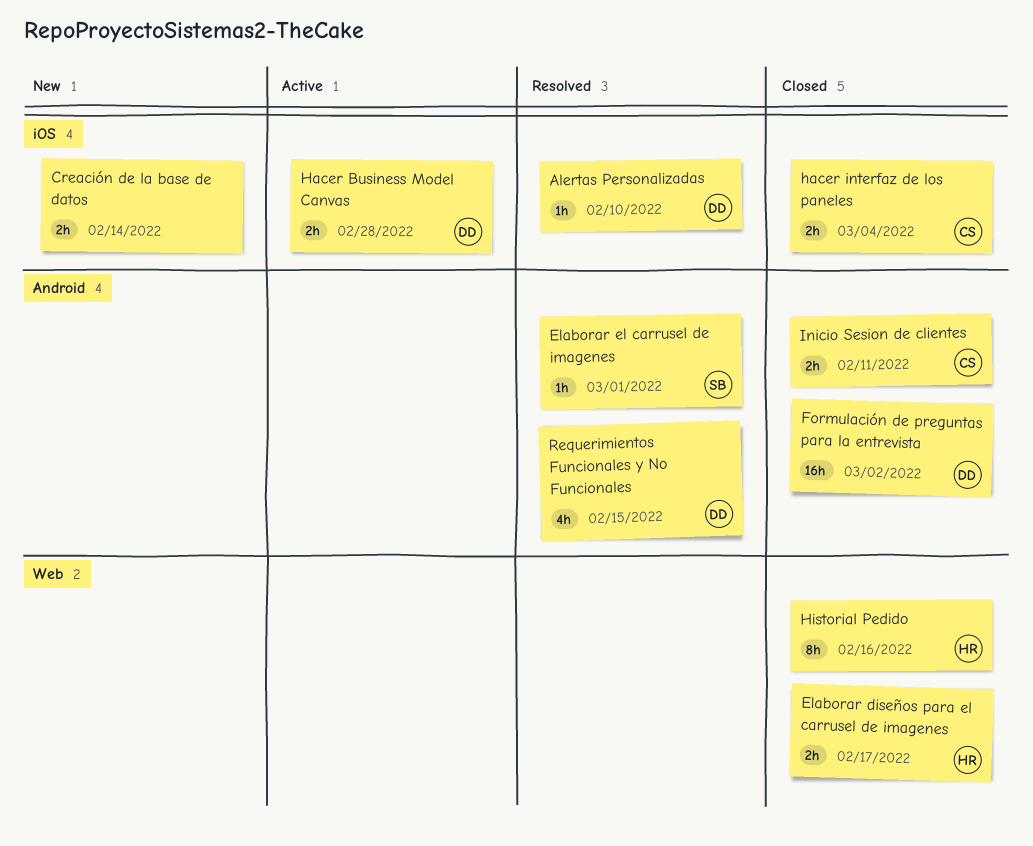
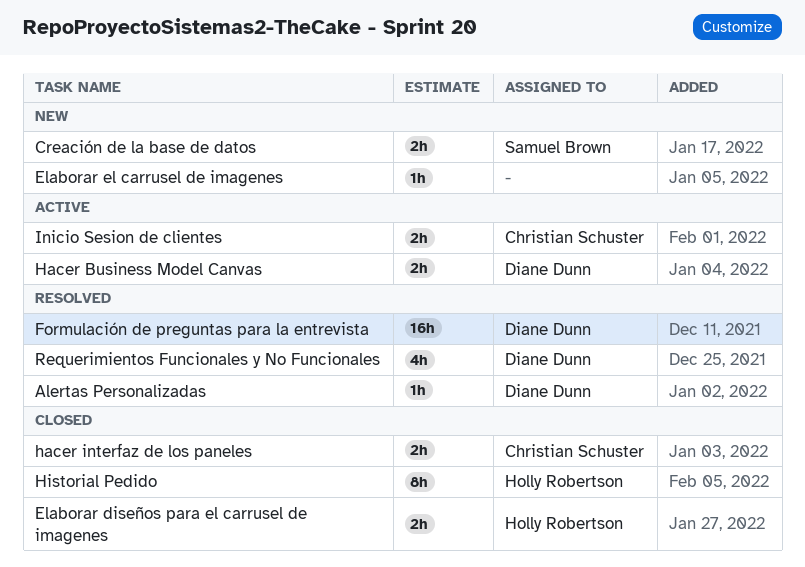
Creación de la base de datos, owner: none -> Samuel Brown
Elaborar el carrusel de imagenes, status: Resolved -> New
Elaborar el carrusel de imagenes, owner: Samuel Brown -> none
Formulación de preguntas para la entrevista, status: Closed -> Resolved
Inicio Sesion de clientes, status: Closed -> Active

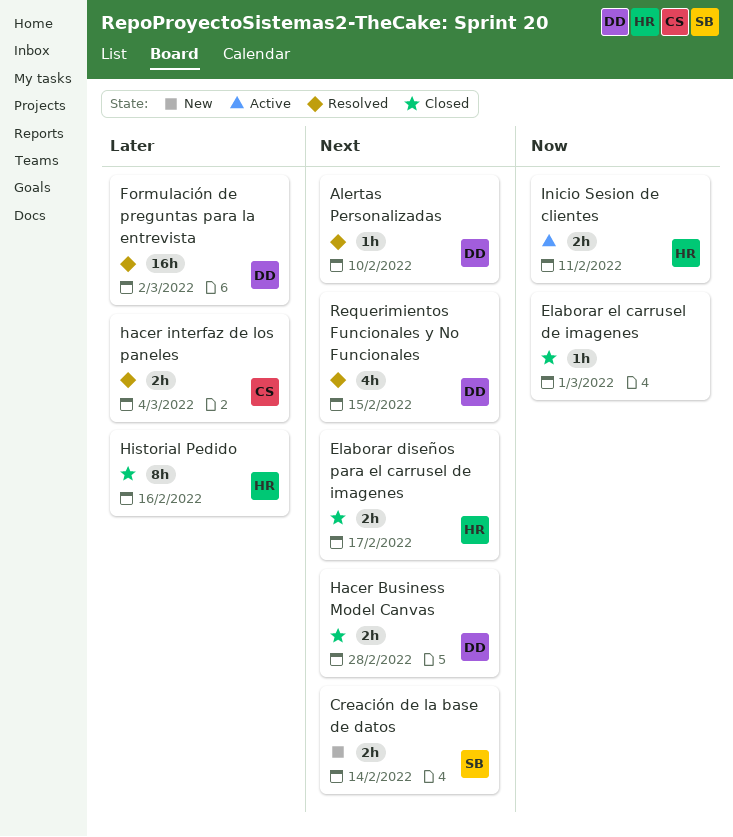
Elaborar el carrusel de imagenes, status: New -> Closed
Hacer Business Model Canvas, status: Active -> Closed
hacer interfaz de los paneles, status: Closed -> Resolved
Inicio Sesion de clientes, owner: Christian Schuster -> Holly Robertson

